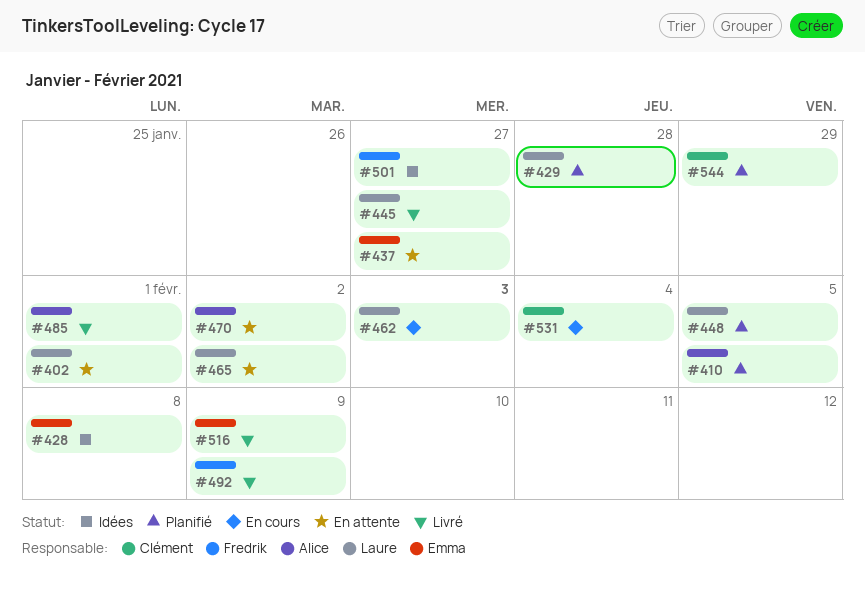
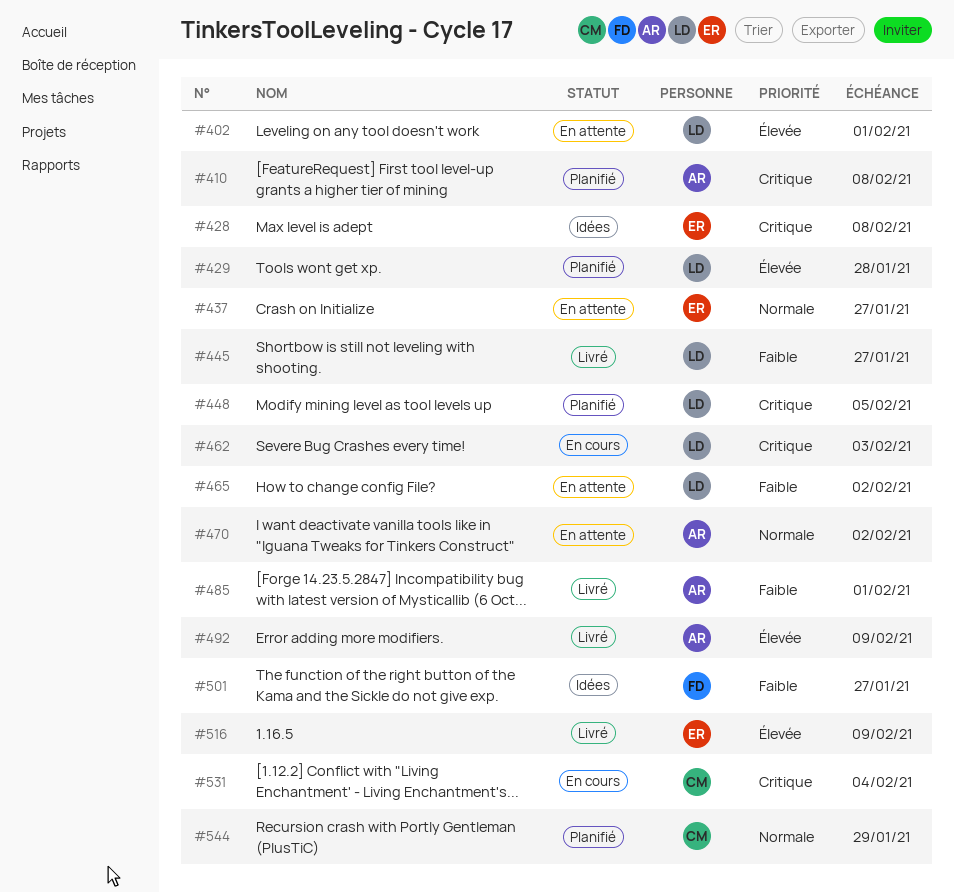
#410, due: Feb 5 -> Feb 8
#492, owner: Fredrik -> Alice

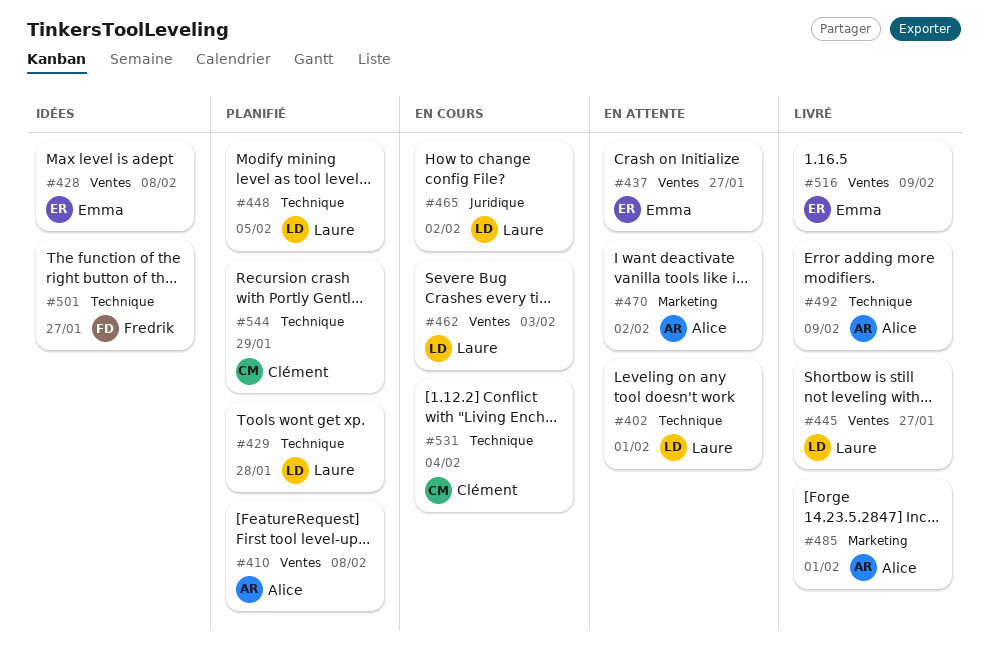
#465, status: En attente -> En cours

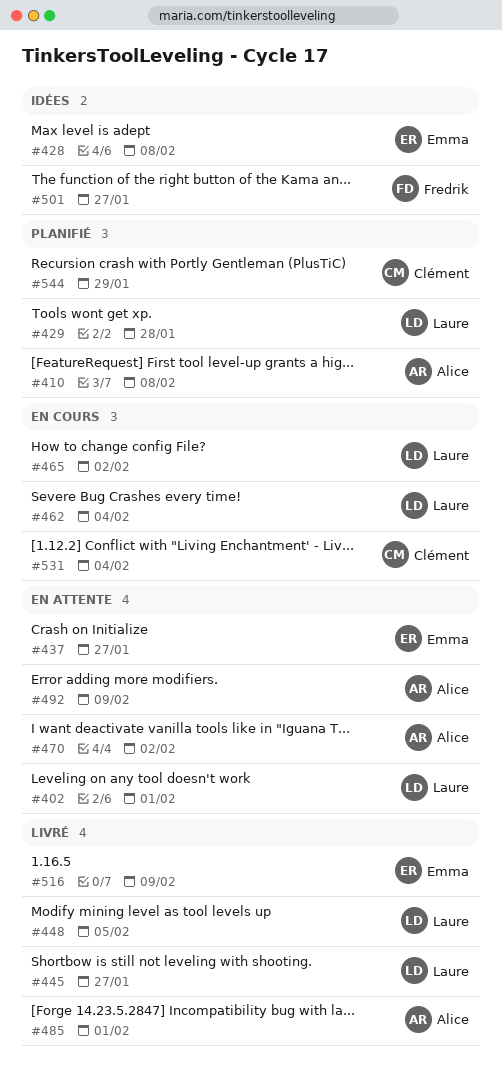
#448, status: Planifié -> Livré
#462, due: Feb 3 -> Feb 4
#492, status: Livré -> En attente

